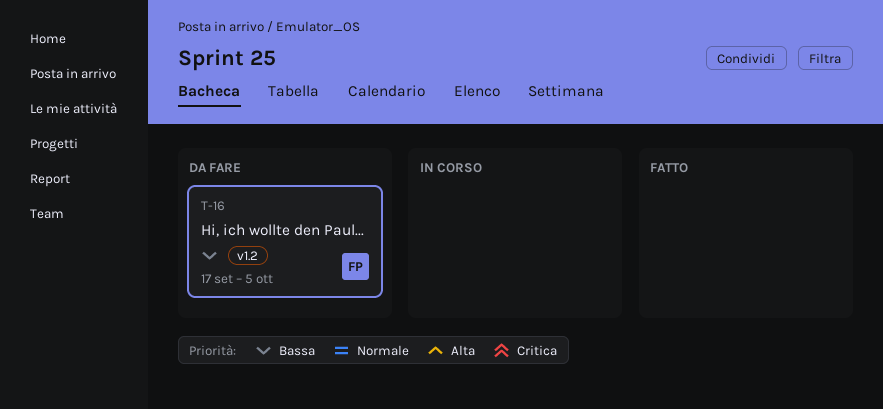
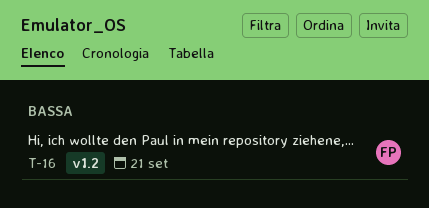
T-16, due: Oct 5 -> Sep 21

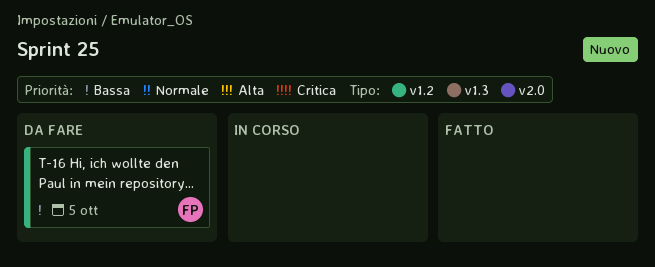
T-16, due: Sep 21 -> Oct 5

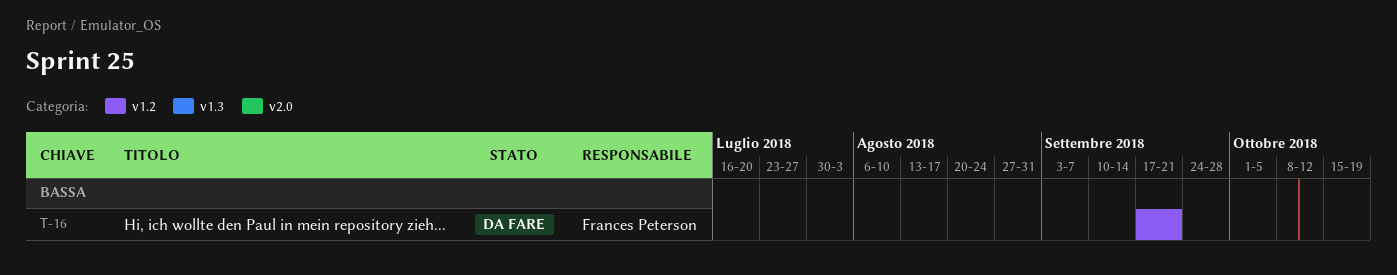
T-16, due: Oct 5 -> Sep 21

